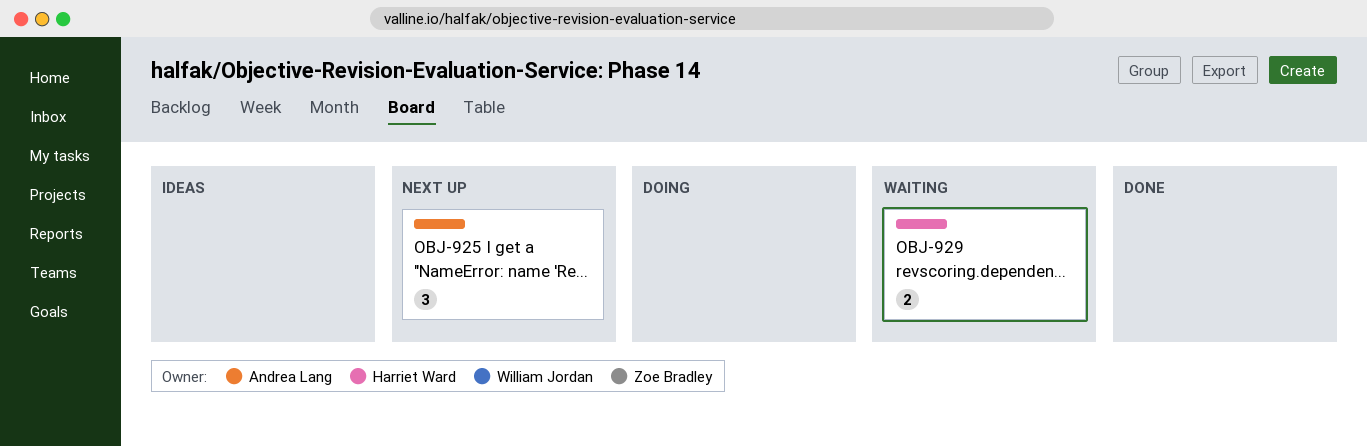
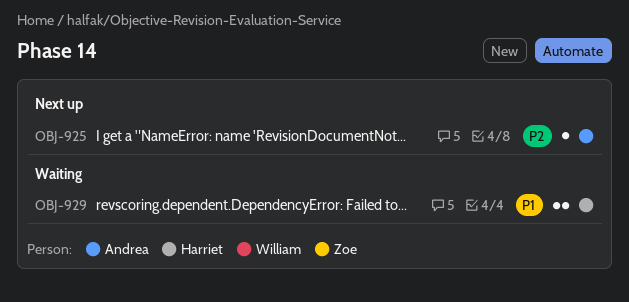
OBJ-925, estimate: 3 -> 1

